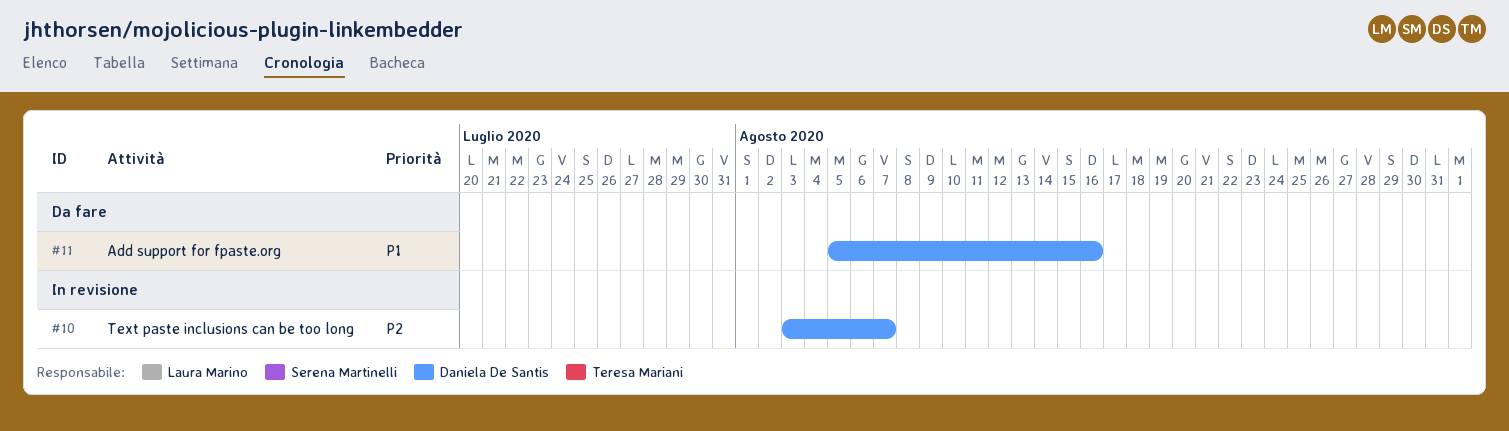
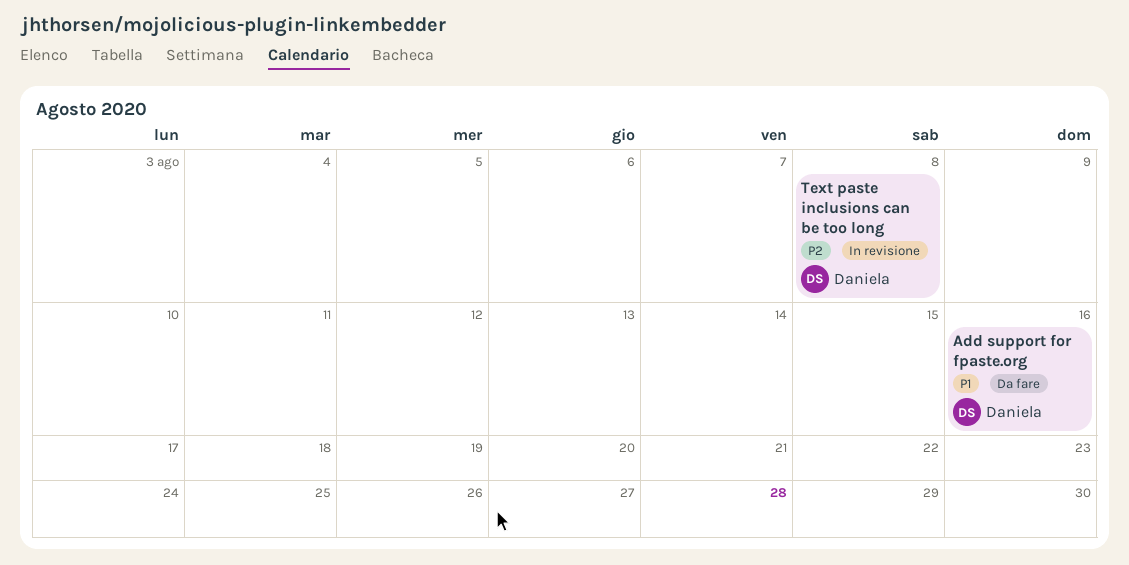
Text paste inclusions can be too long, due: Aug 7 -> Aug 8

